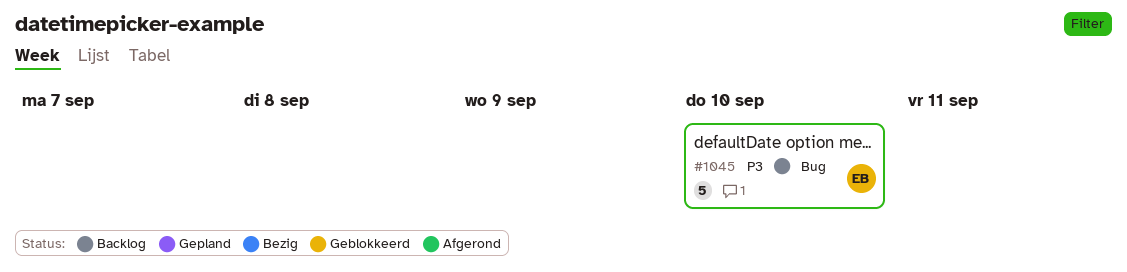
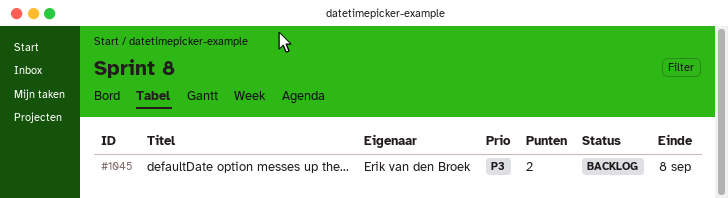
#1045, estimate: 5 -> 2
#1045, due: Sep 10 -> Sep 8

